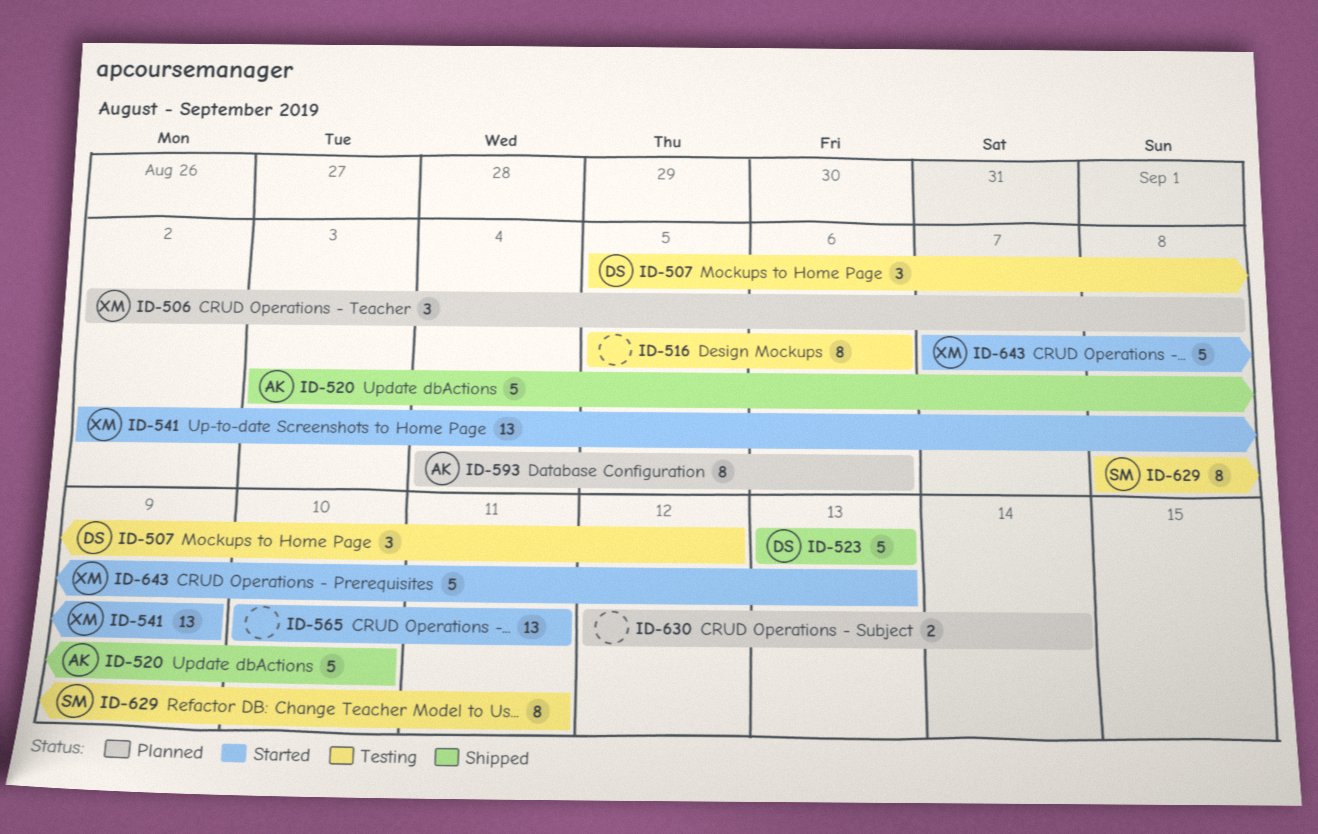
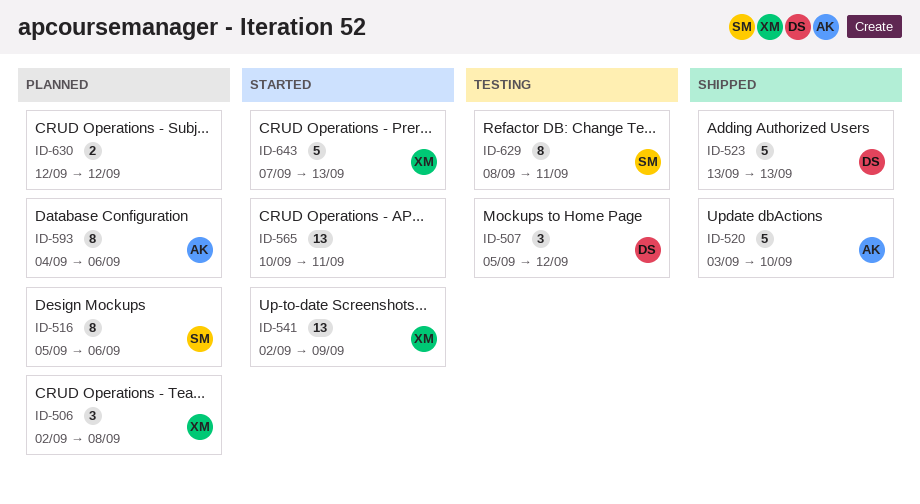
ID-516, status: Testing -> Planned
ID-516, owner: none -> SM
ID-630, due: Sep 14 -> Sep 12

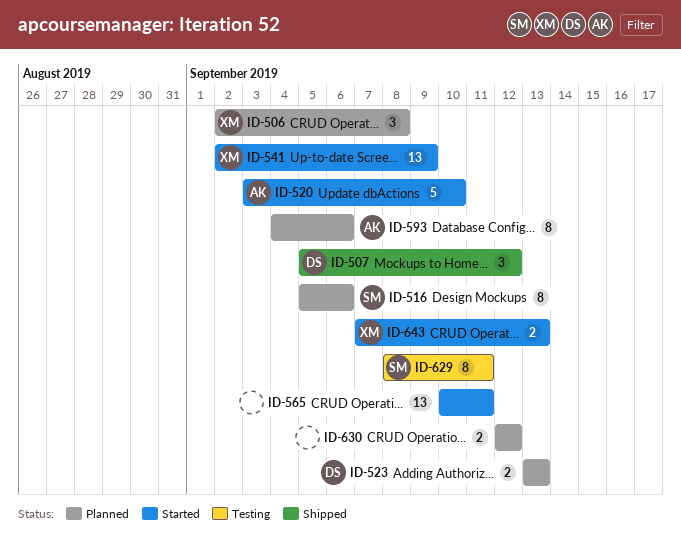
ID-507, status: Testing -> Shipped
ID-520, status: Shipped -> Started
ID-523, status: Shipped -> Planned
ID-523, estimate: 5 -> 2
ID-643, estimate: 5 -> 2

